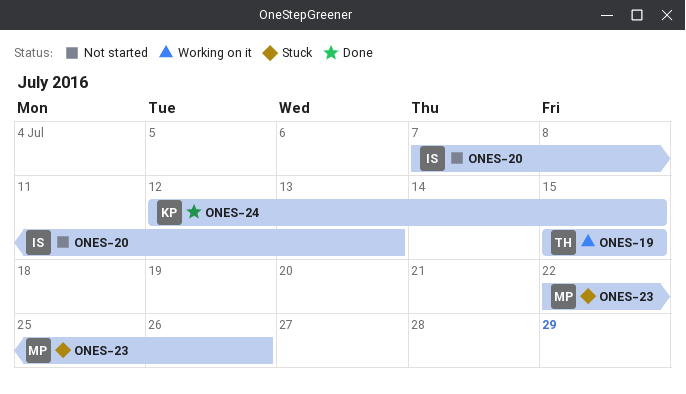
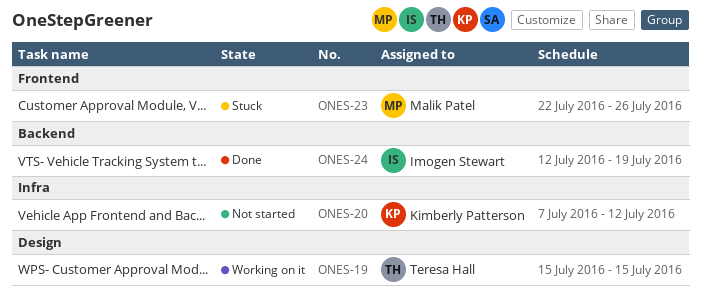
ONES-20, owner: Imogen Stewart -> Kimberly Patterson
ONES-20, due: Jul 13 -> Jul 12
ONES-24, owner: Kimberly Patterson -> Imogen Stewart
ONES-24, due: Jul 15 -> Jul 19

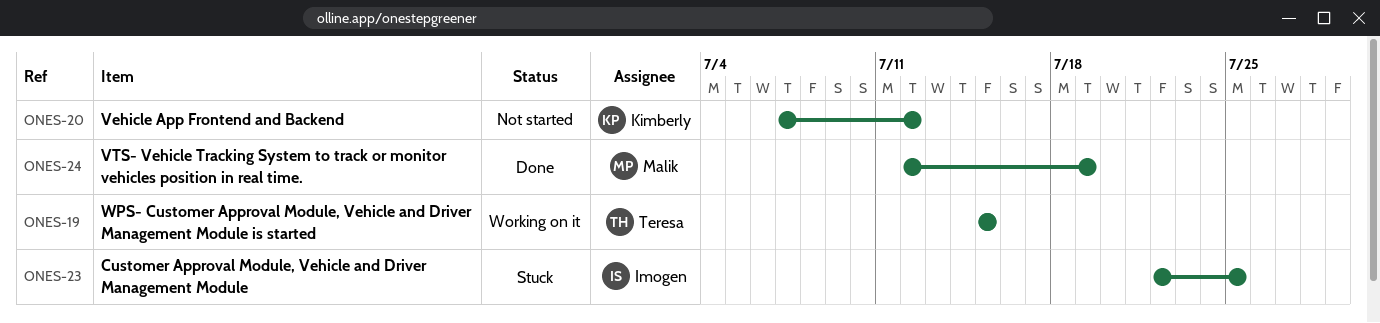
ONES-23, owner: Malik Patel -> Imogen Stewart
ONES-23, due: Jul 26 -> Jul 25
ONES-24, owner: Imogen Stewart -> Malik Patel

